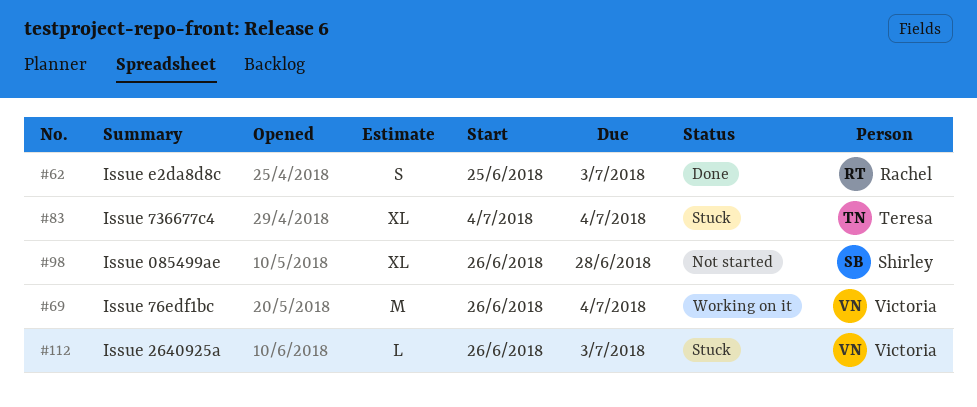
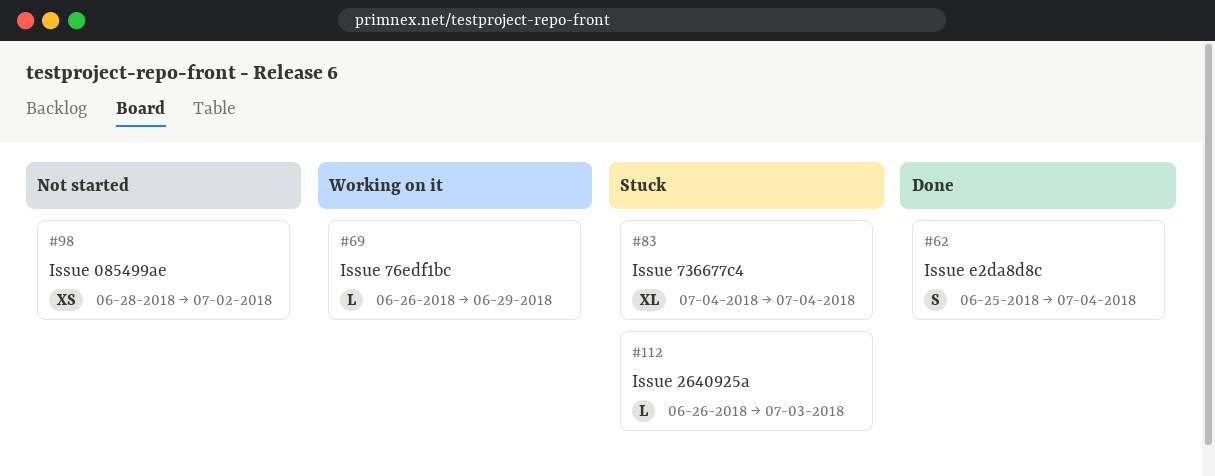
#62, due: Jul 3 -> Jul 4
#69, estimate: M -> L
#69, due: Jul 4 -> Jun 29
#98, estimate: XL -> XS
#98, start: Jun 26 -> Jun 28
#98, due: Jun 28 -> Jul 2

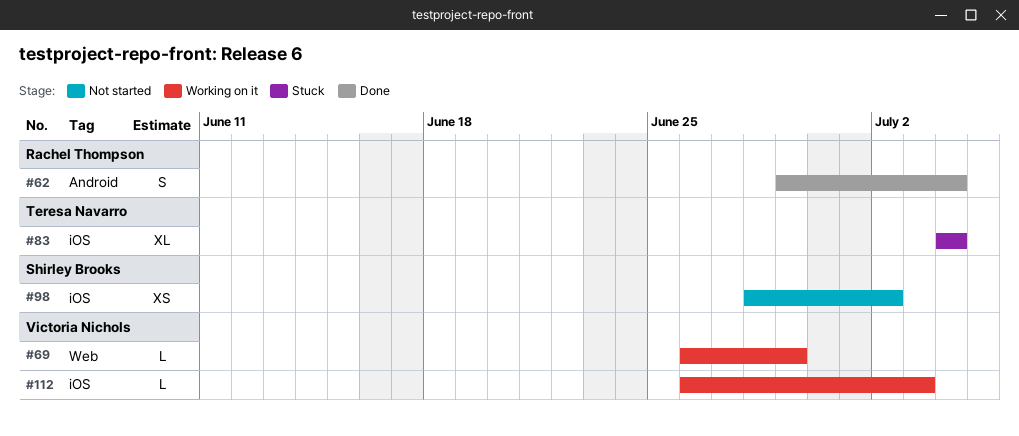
#62, start: Jun 25 -> Jun 29
#112, status: Stuck -> Working on it

